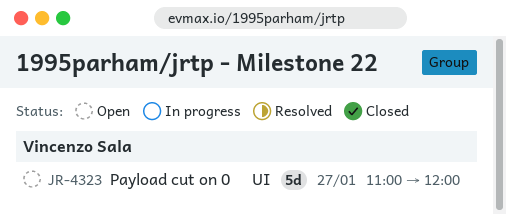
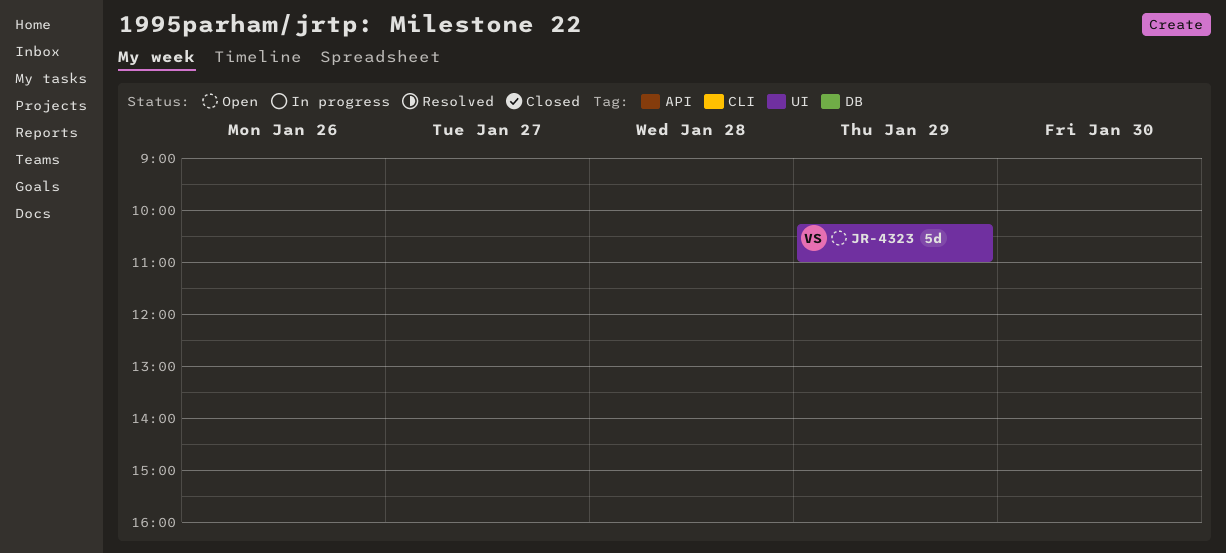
JR-4323, day: Jan 27 -> Jan 29
JR-4323, begins: 11:00 -> 10:15
JR-4323, ends: 12:00 -> 11:00

